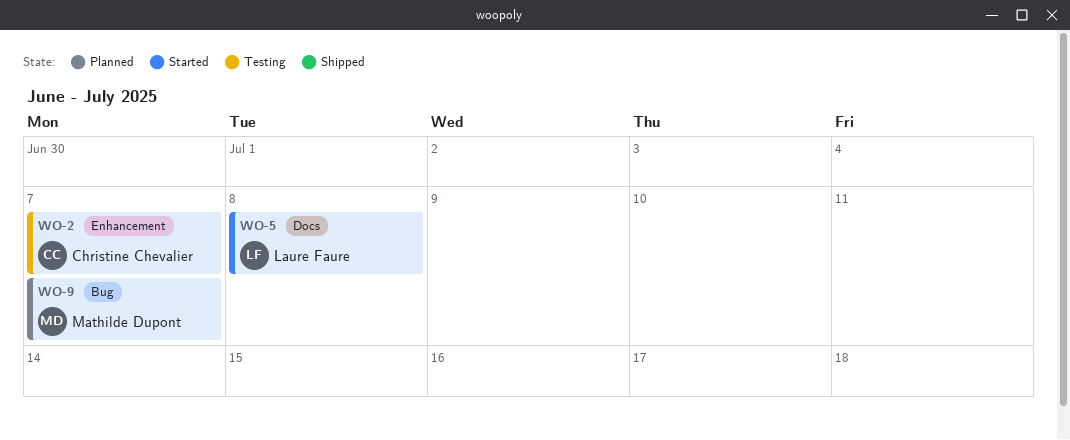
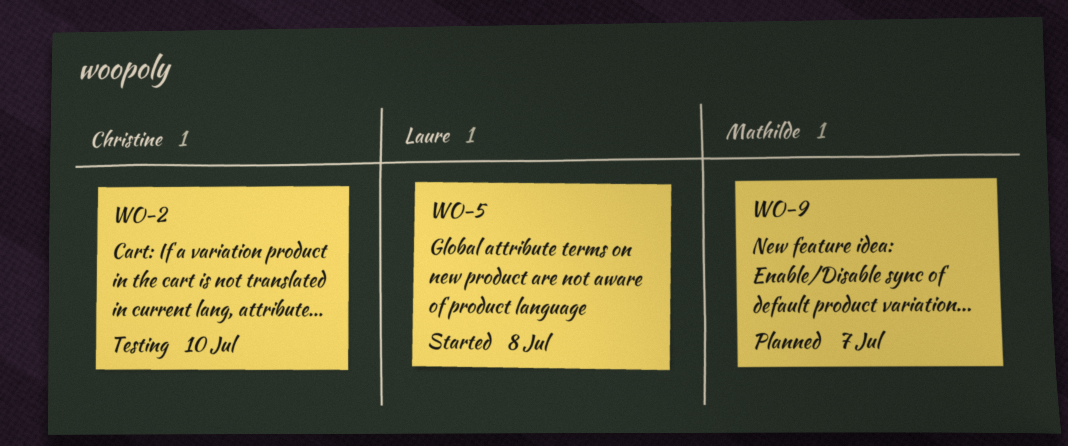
WO-2, due: Jul 7 -> Jul 10

